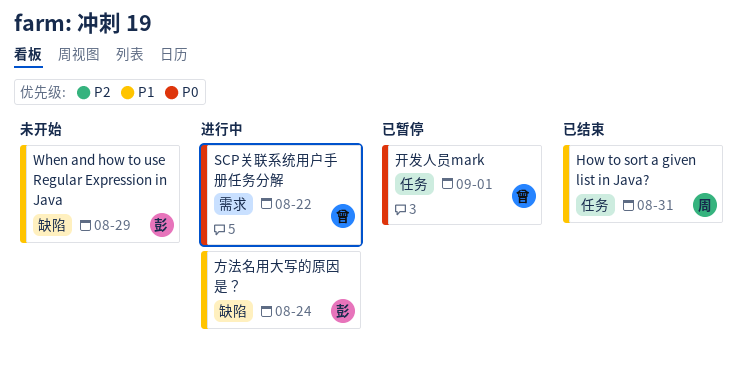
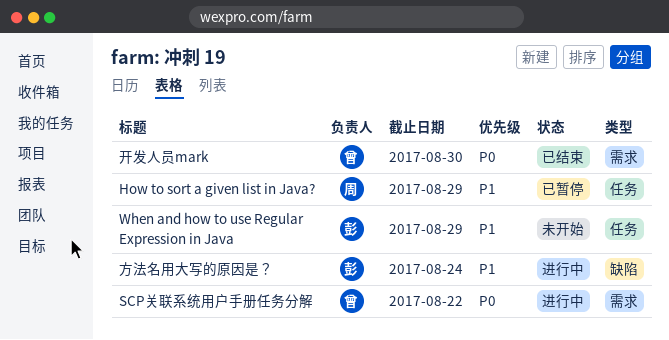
How to sort a given list in Java?, status: 已结束 -> 已暂停
How to sort a given list in Java?, due: Aug 31 -> Aug 29
When and how to use Regular Expression in Java, label: 缺陷 -> 任务
开发人员mark, status: 已暂停 -> 已结束
开发人员mark, label: 任务 -> 需求
开发人员mark, due: Sep 1 -> Aug 30

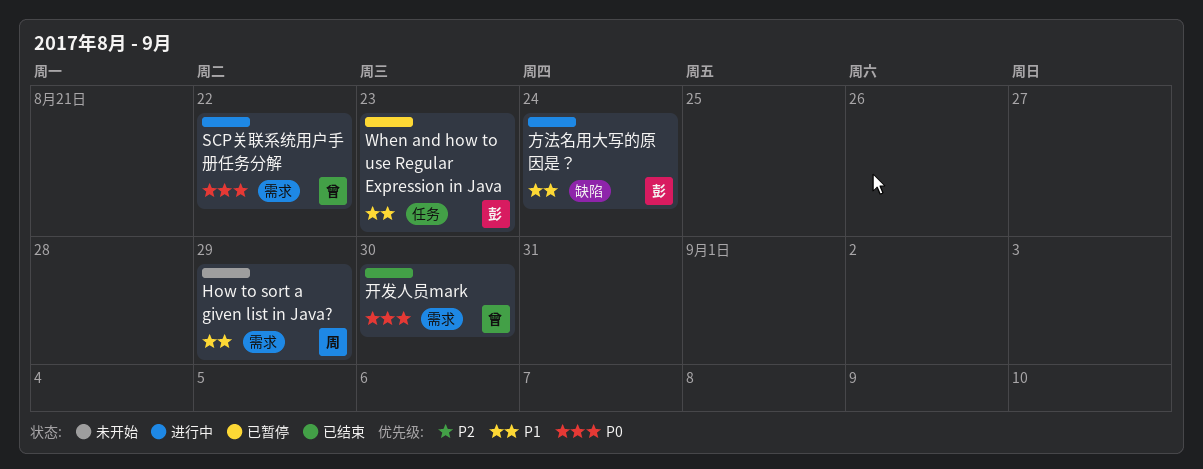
How to sort a given list in Java?, status: 已暂停 -> 未开始
How to sort a given list in Java?, label: 任务 -> 需求
When and how to use Regular Expression in Java, status: 未开始 -> 已暂停
When and how to use Regular Expression in Java, due: Aug 29 -> Aug 23

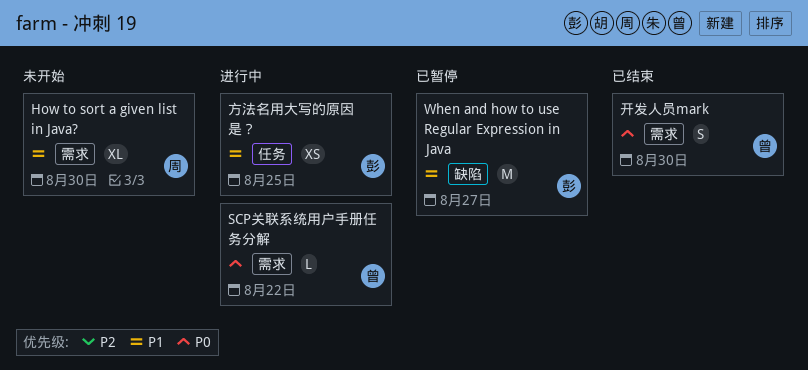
How to sort a given list in Java?, due: Aug 29 -> Aug 30
When and how to use Regular Expression in Java, label: 任务 -> 缺陷
When and how to use Regular Expression in Java, due: Aug 23 -> Aug 27
方法名用大写的原因是？, label: 缺陷 -> 任务
方法名用大写的原因是？, due: Aug 24 -> Aug 25

